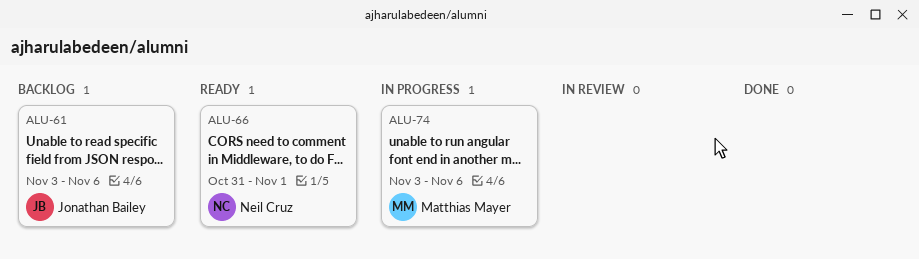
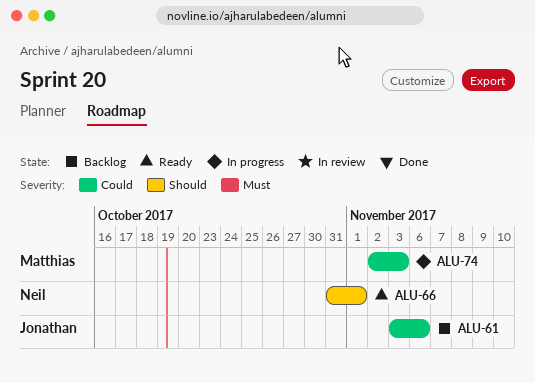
ALU-74, start: Nov 3 -> Nov 2
ALU-74, due: Nov 6 -> Nov 3

